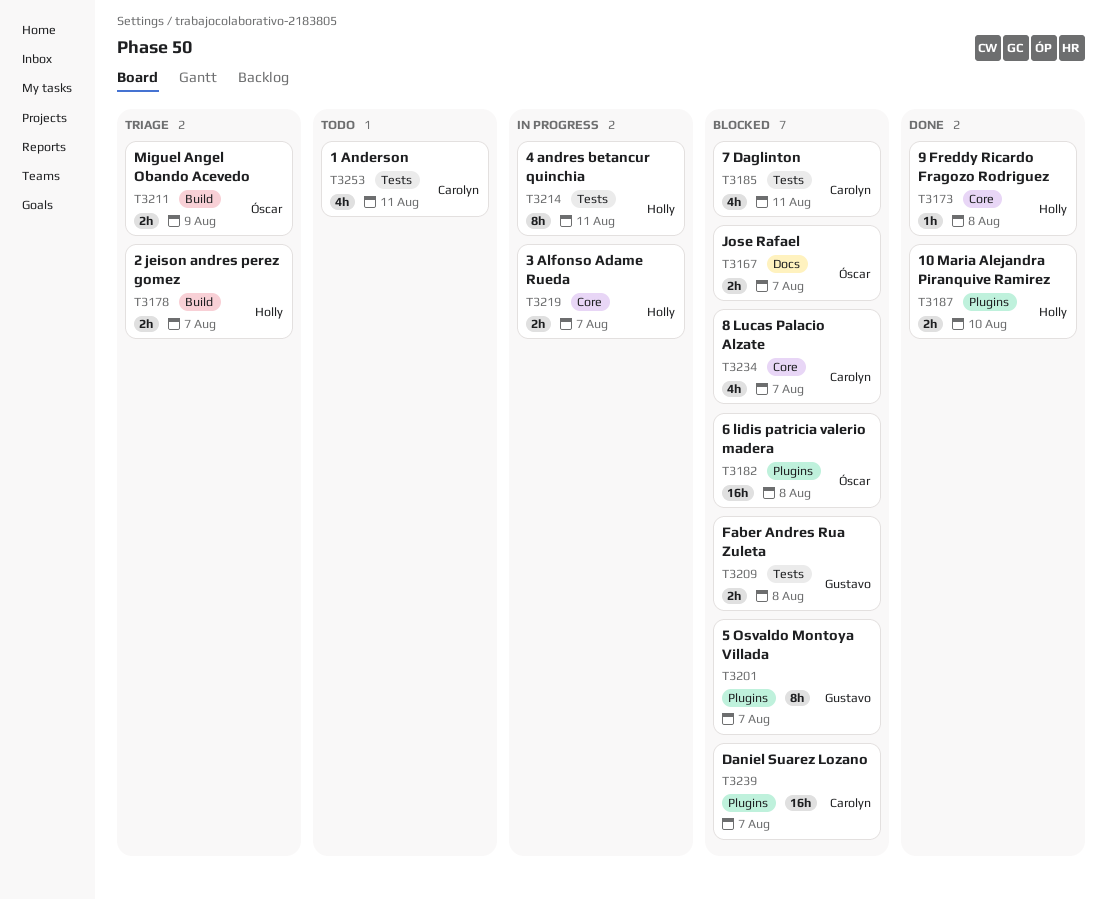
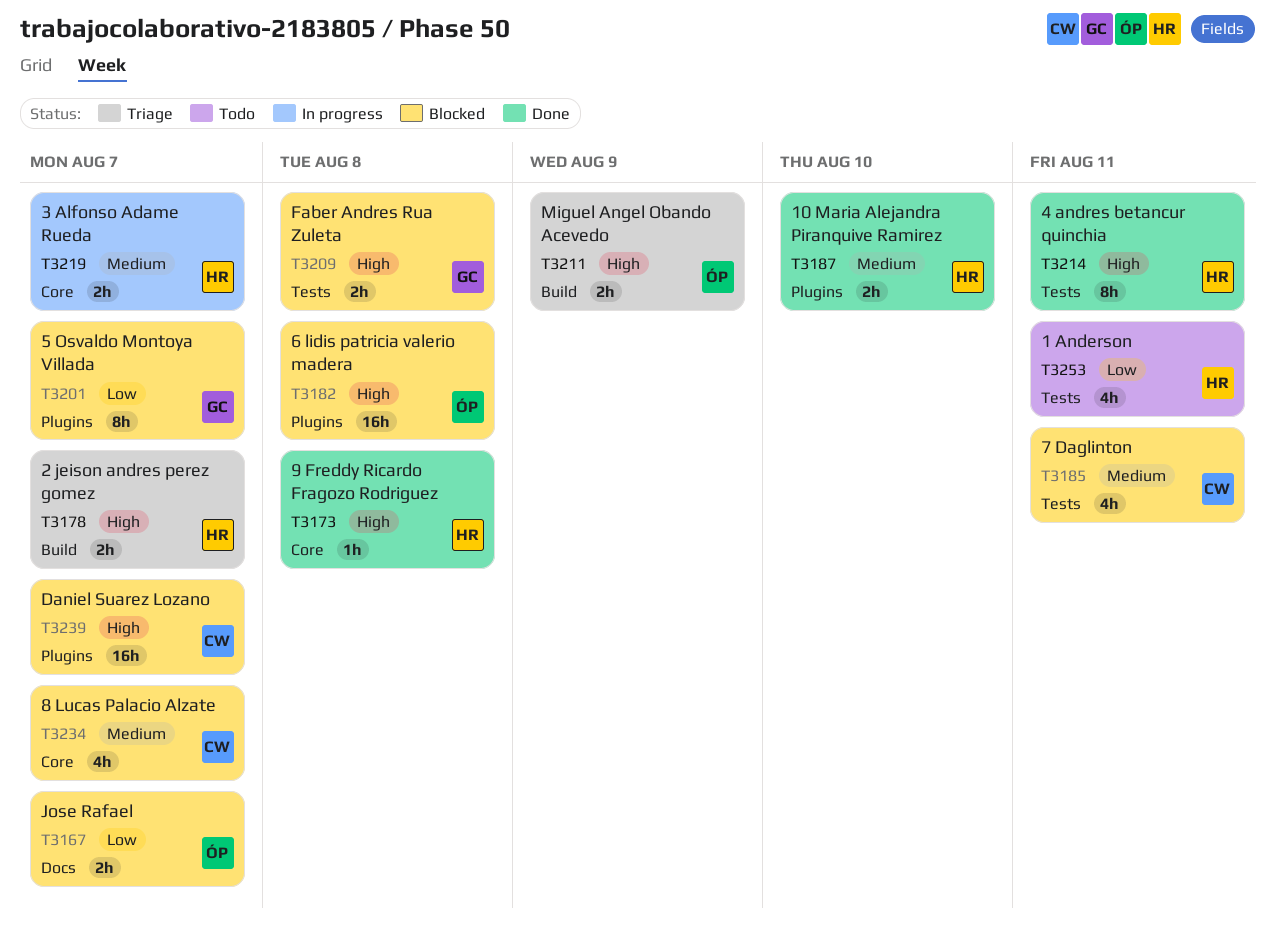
T3214, status: In progress -> Done
T3253, owner: Carolyn -> Holly

